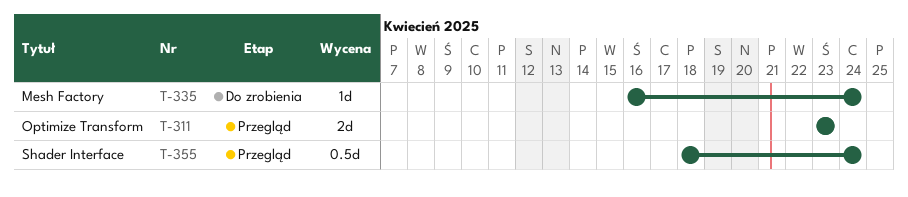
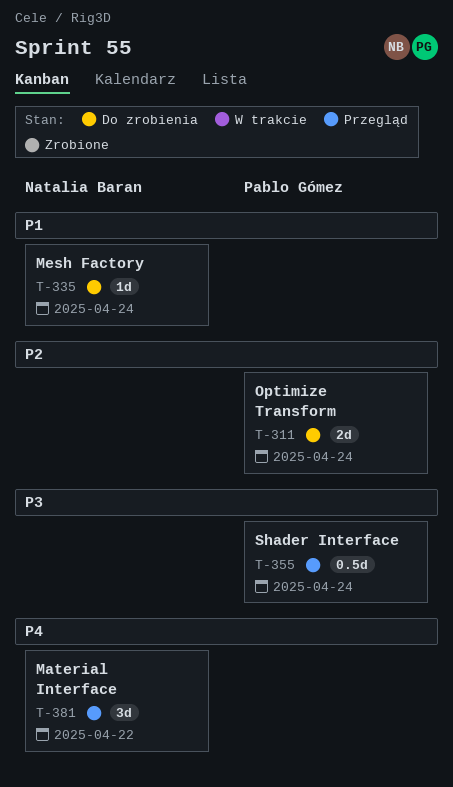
T-311, status: Przegląd -> Do zrobienia
T-311, due: Apr 23 -> Apr 24
T-381: none -> present

